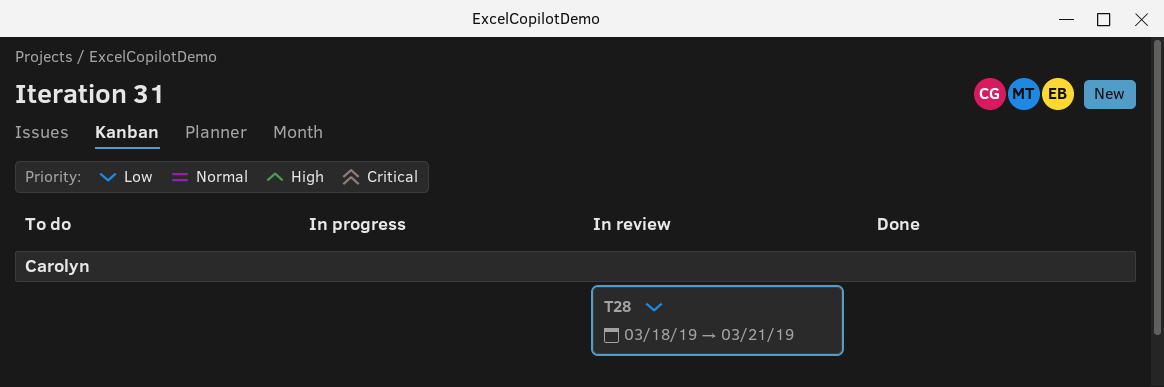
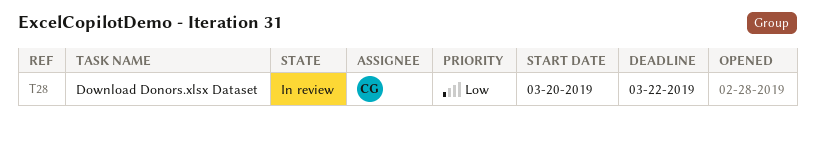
T28, start: Mar 18 -> Mar 20
T28, due: Mar 21 -> Mar 22

